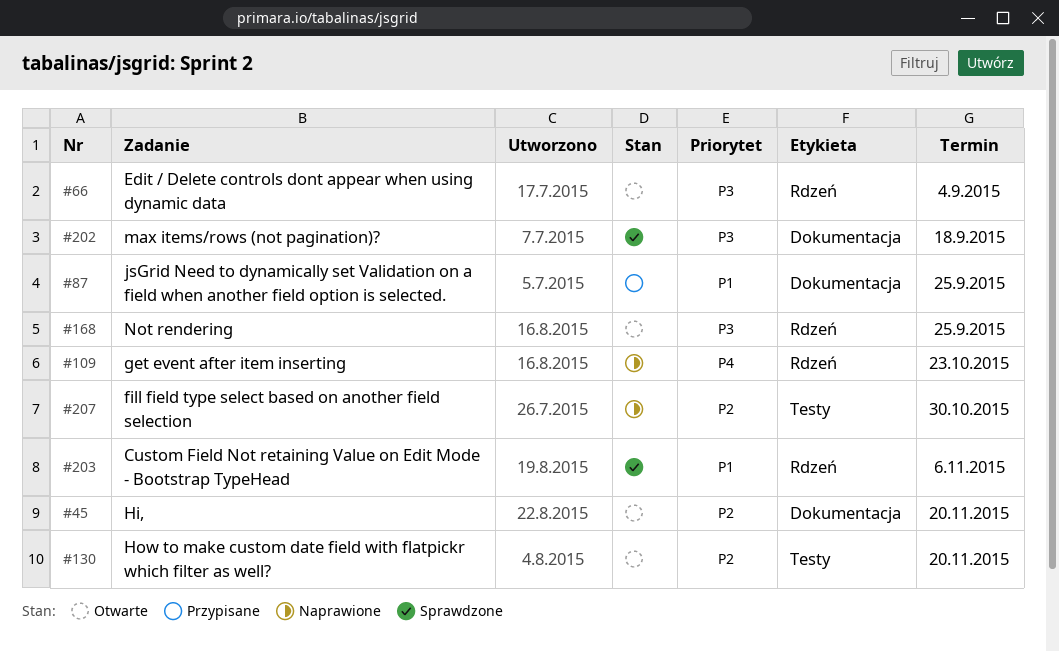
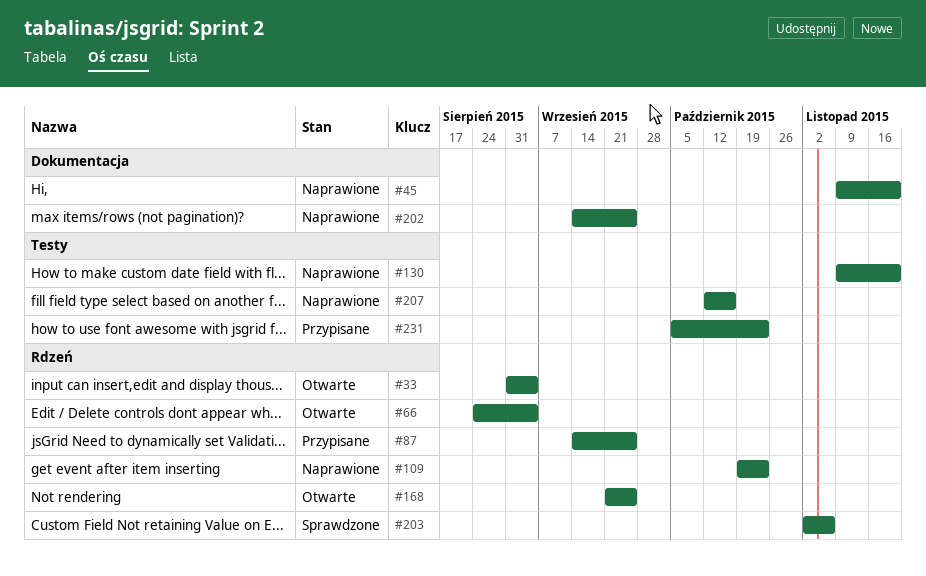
#33: none -> present
#45, status: Otwarte -> Naprawione
#87, label: Dokumentacja -> Rdzeń
#130, status: Otwarte -> Naprawione
#202, status: Sprawdzone -> Naprawione
#202, due: Sep 18 -> Sep 25
#207, due: Oct 30 -> Oct 16
#231: none -> present

